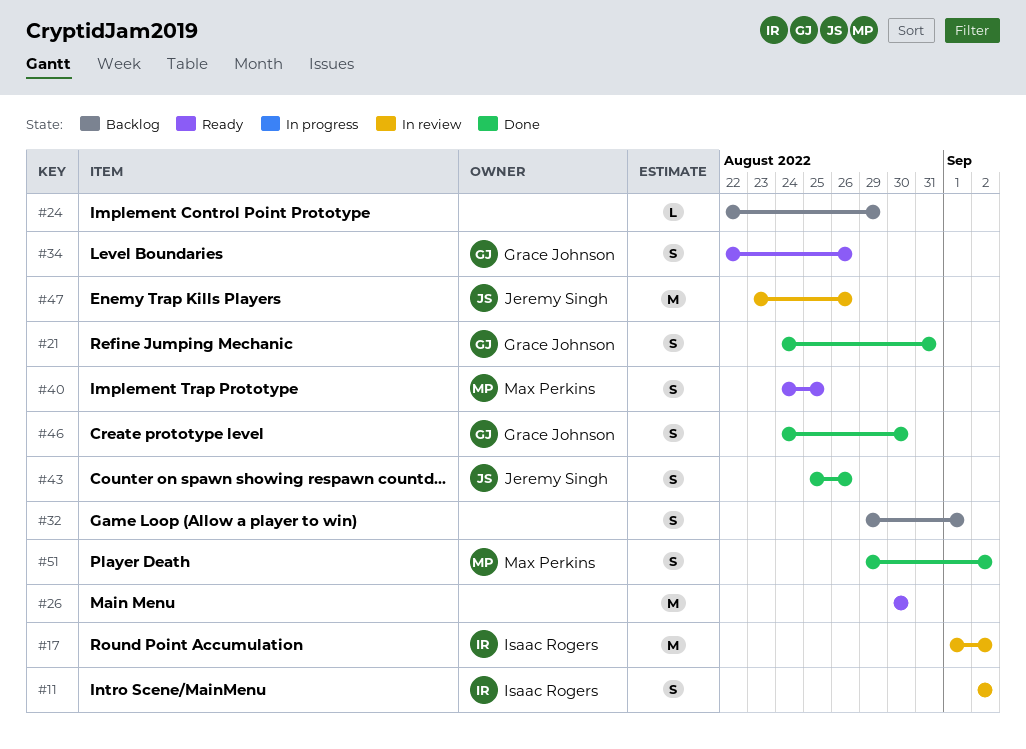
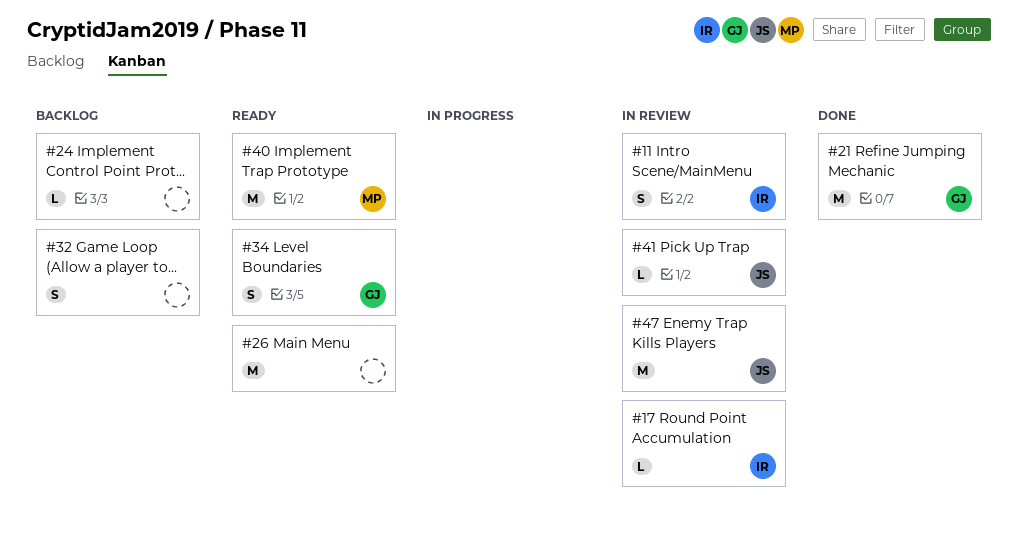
#17, estimate: M -> L
#21, estimate: S -> M
#40, estimate: S -> M
#41: none -> present
#43: present -> none
#46: present -> none
#51: present -> none

